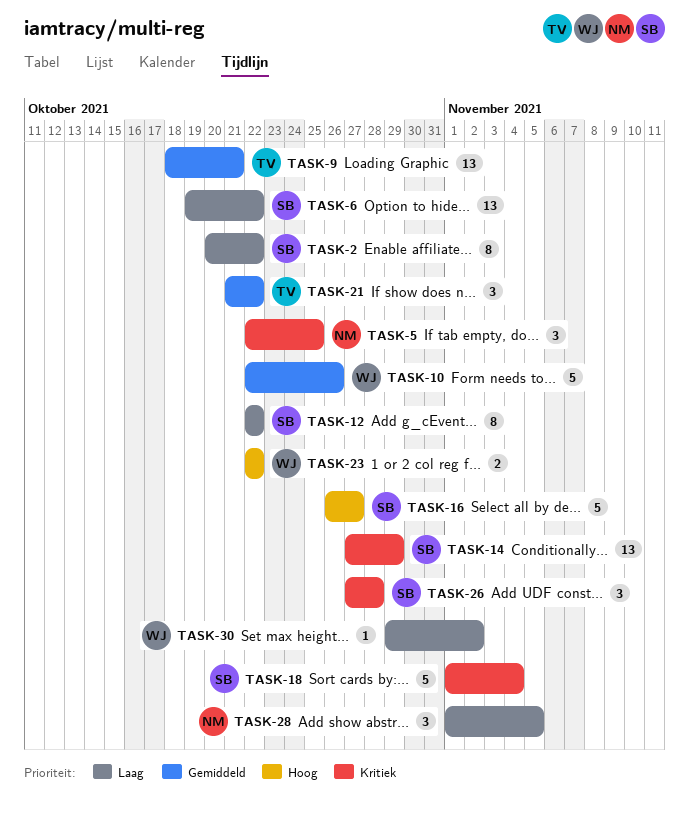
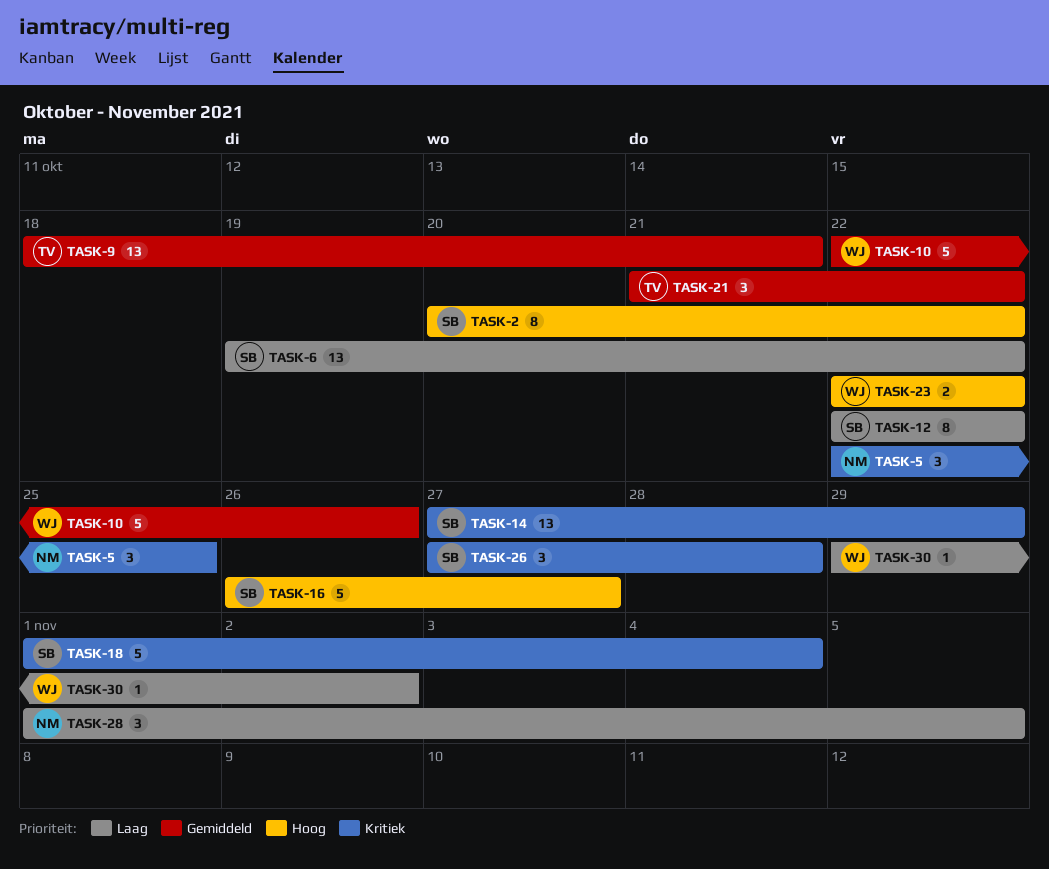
TASK-2, priority: Laag -> Hoog

